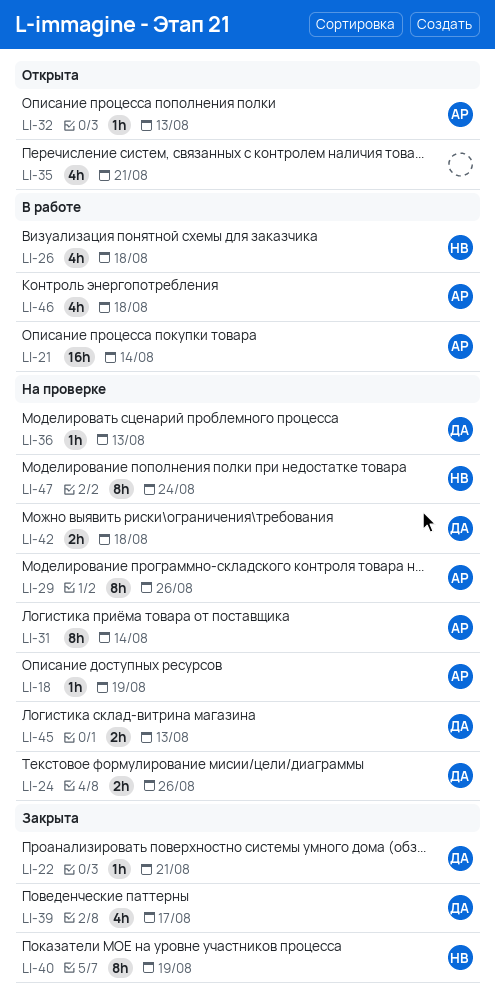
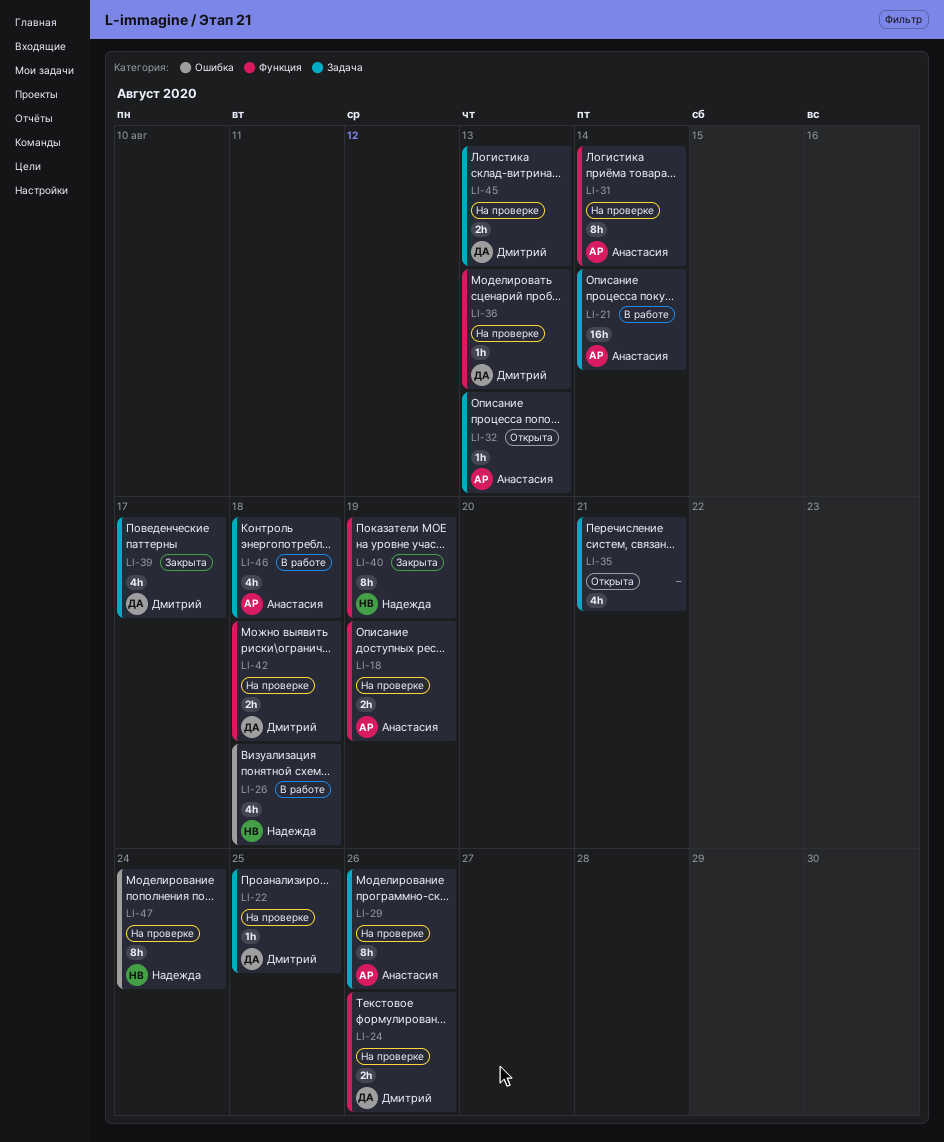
LI-18, estimate: 1h -> 2h
LI-22, status: Закрыта -> На проверке
LI-22, due: Aug 21 -> Aug 25

